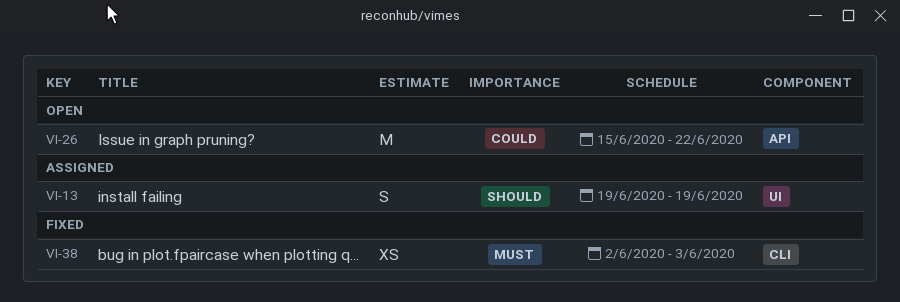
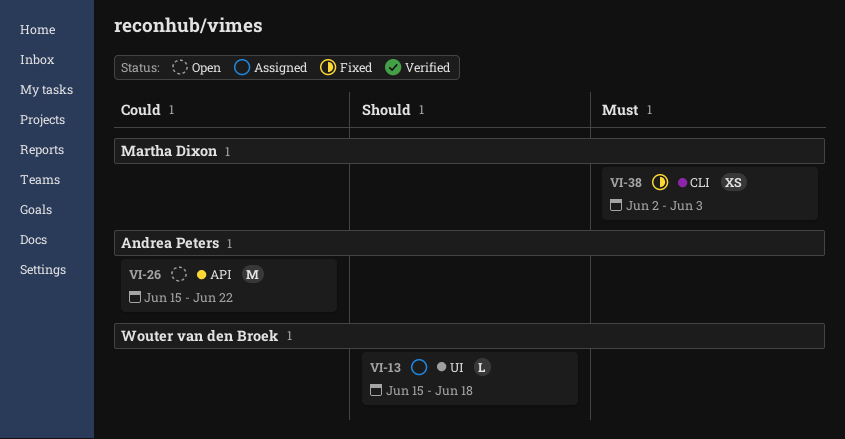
VI-13, estimate: S -> L
VI-13, start: Jun 19 -> Jun 15
VI-13, due: Jun 19 -> Jun 18

